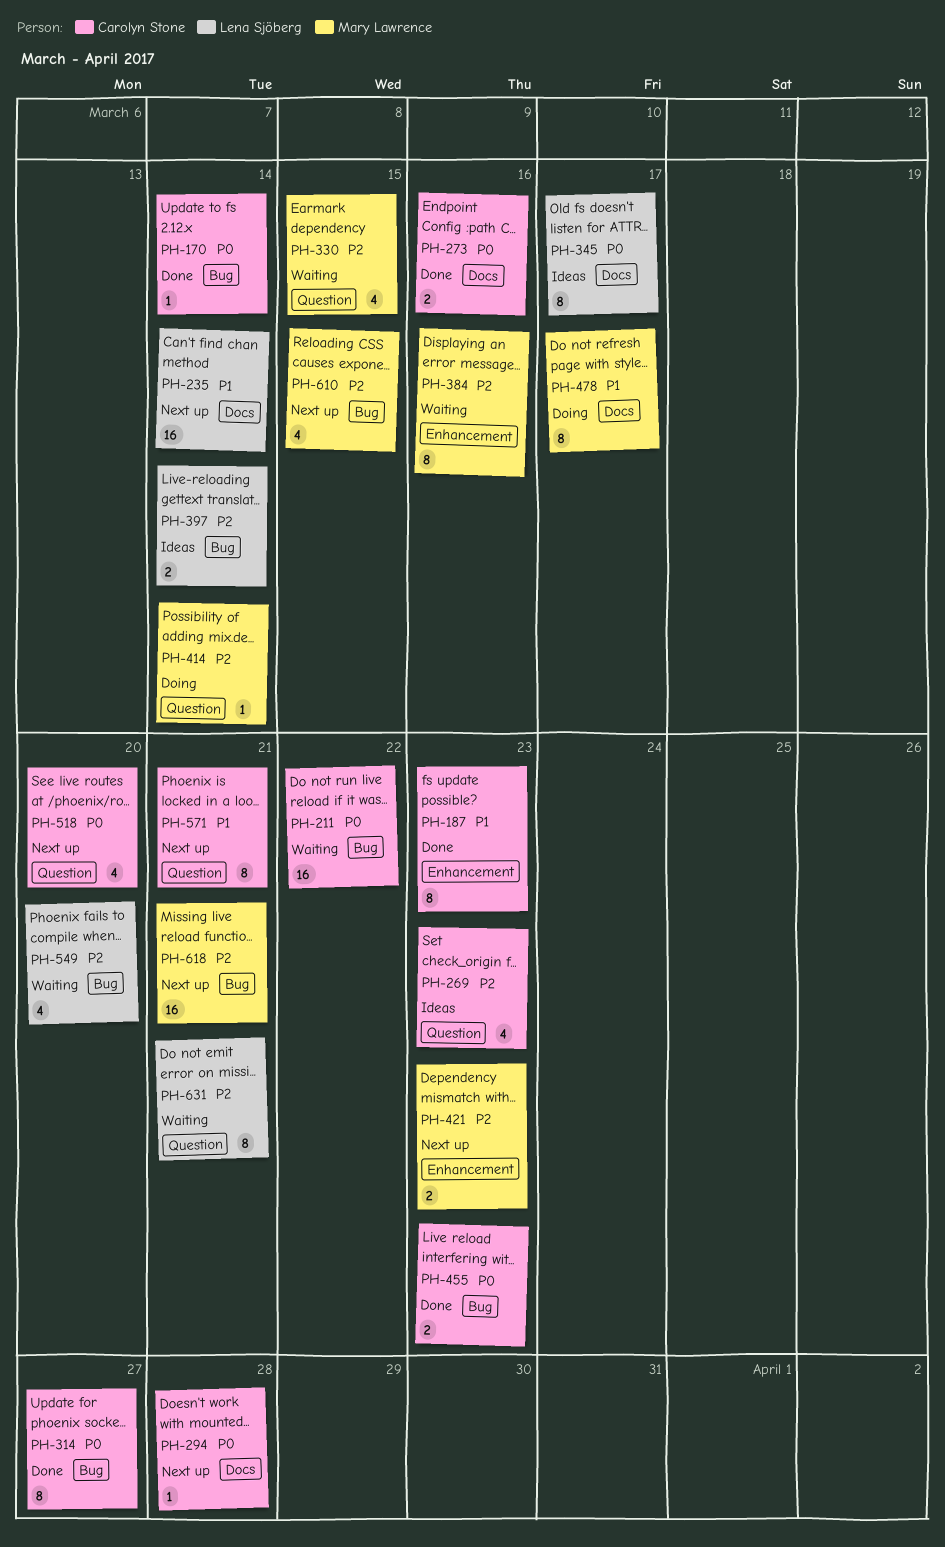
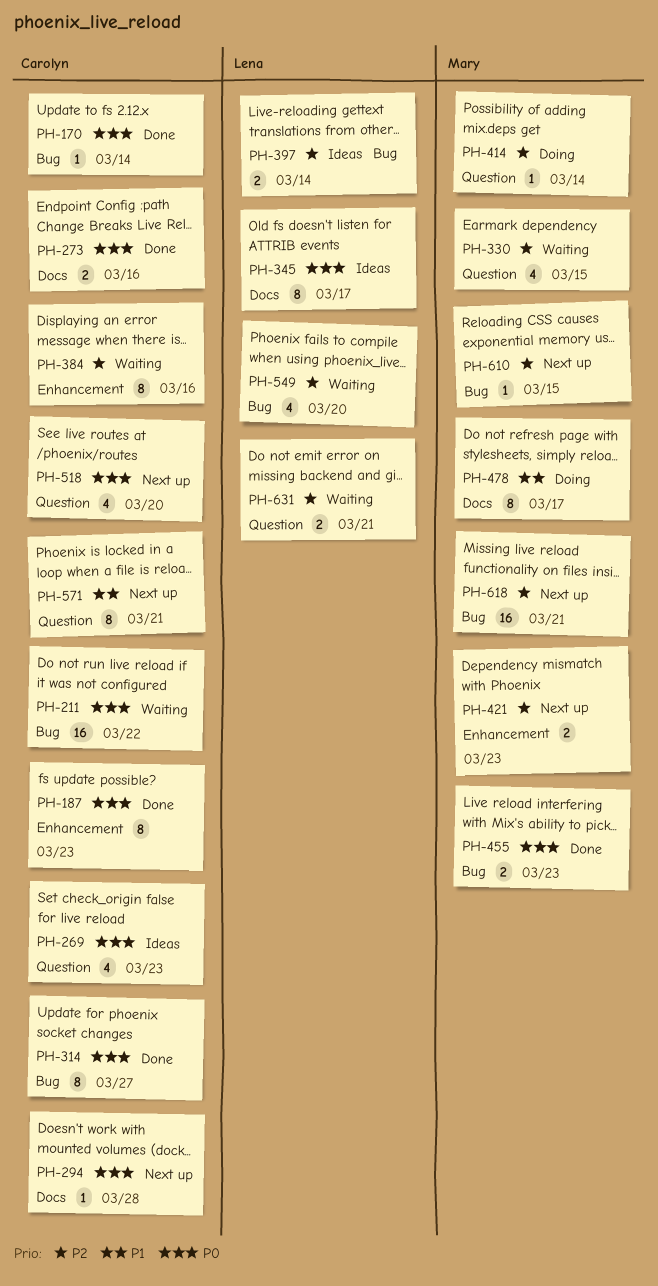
PH-187, priority: P1 -> P0
PH-235: present -> none
PH-269, priority: P2 -> P0
PH-384, owner: Mary Lawrence -> Carolyn Stone
PH-455, owner: Carolyn Stone -> Mary Lawrence
PH-610, estimate: 4 -> 1
PH-631, estimate: 8 -> 2

